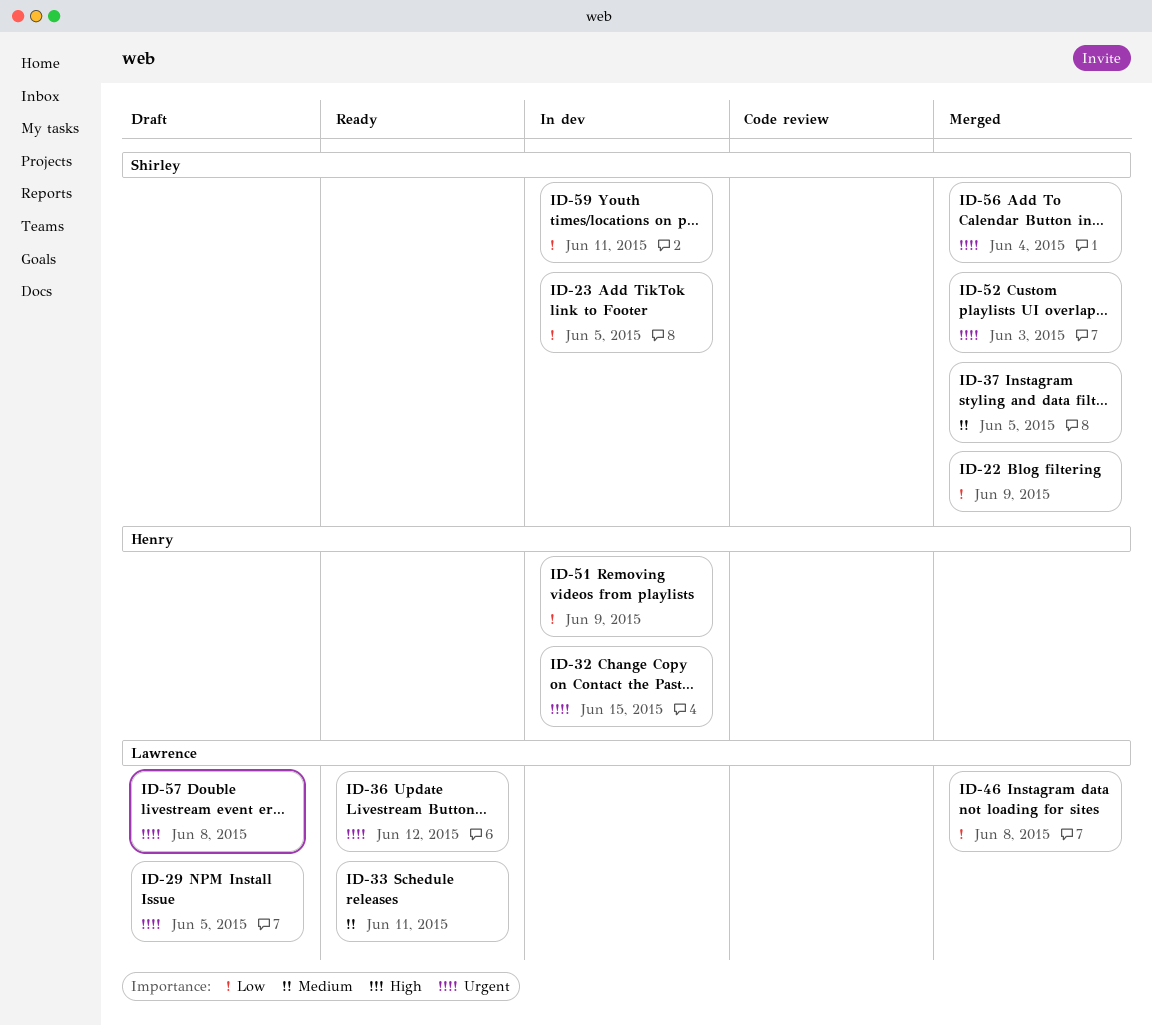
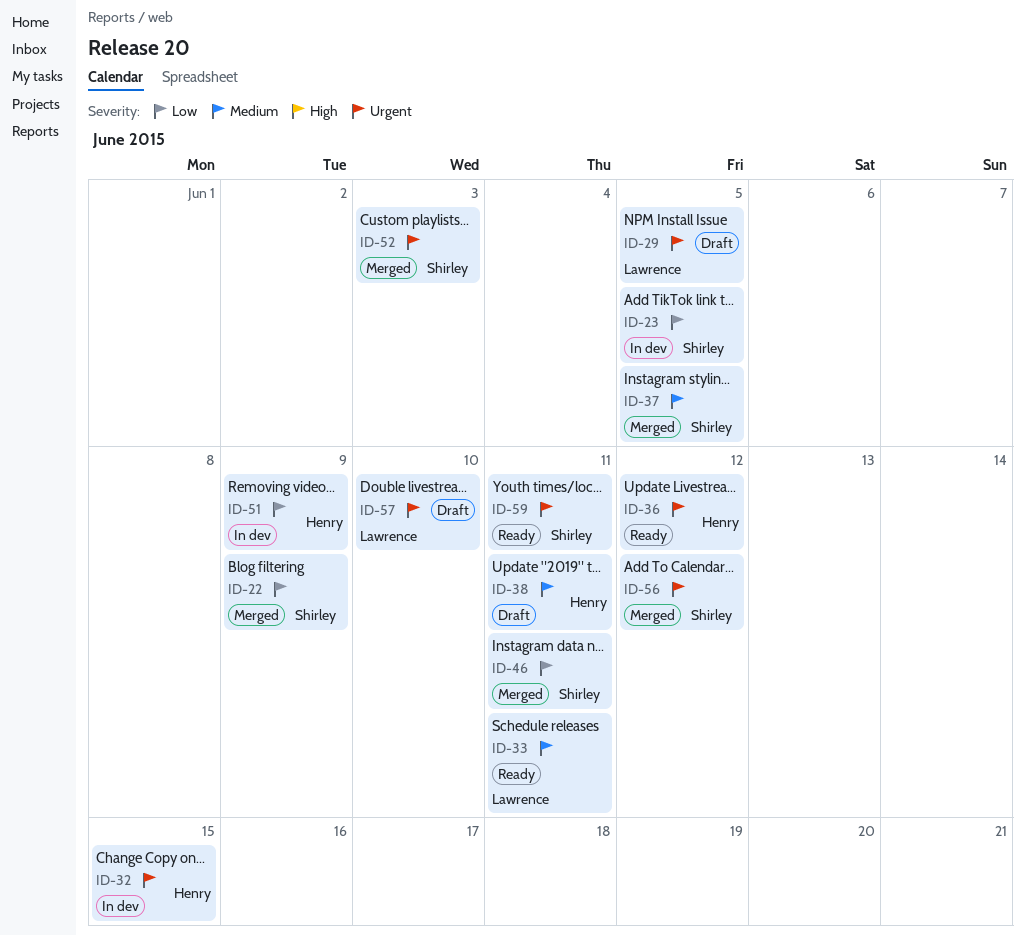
ID-36, owner: Lawrence -> Henry
ID-38: none -> present
ID-46, owner: Lawrence -> Shirley
ID-46, due: Jun 8 -> Jun 11
ID-56, due: Jun 4 -> Jun 12
ID-57, due: Jun 8 -> Jun 10
ID-59, status: In dev -> Ready
ID-59, priority: Low -> Urgent

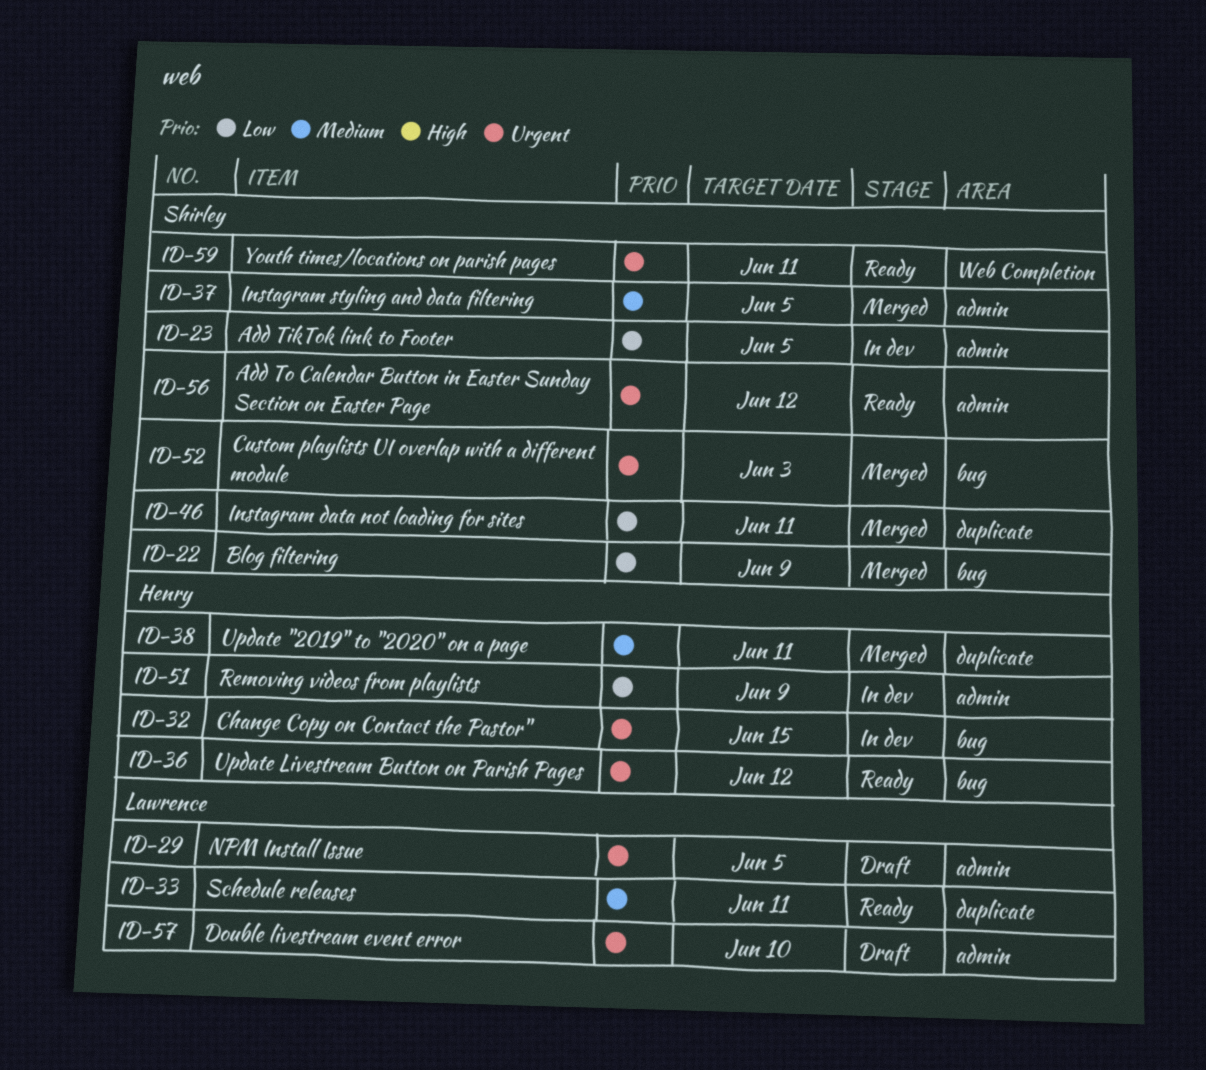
ID-38, status: Draft -> Merged
ID-56, status: Merged -> Ready

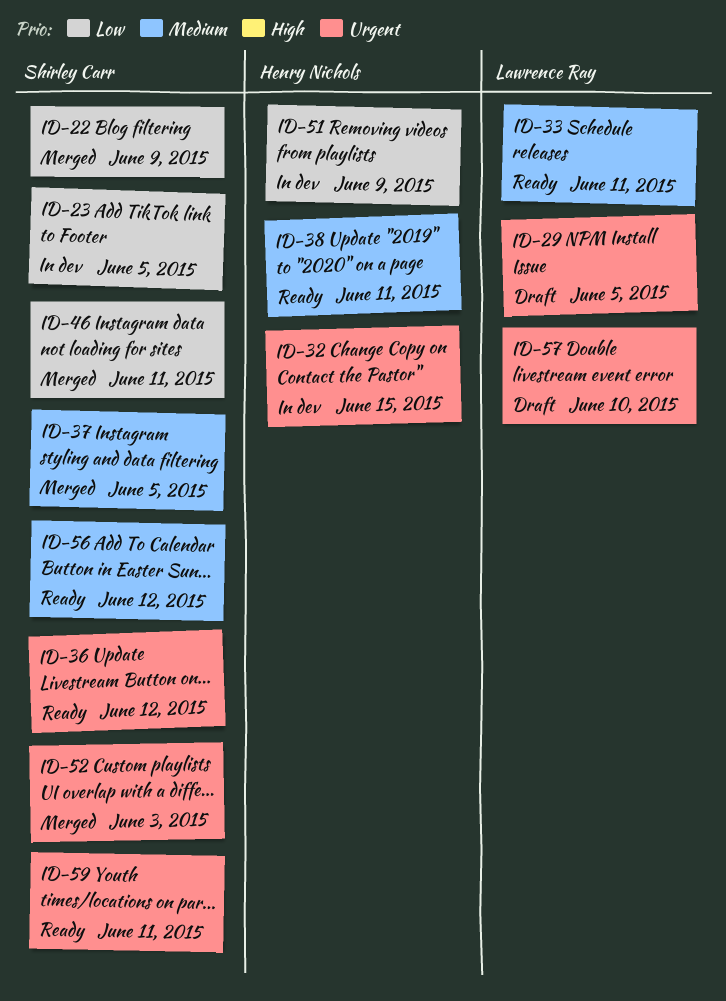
ID-36, owner: Henry Nichols -> Shirley Carr
ID-38, status: Merged -> Ready
ID-56, priority: Urgent -> Medium

